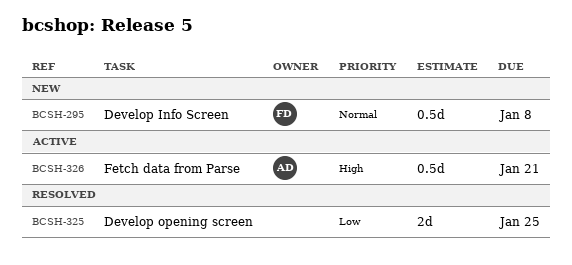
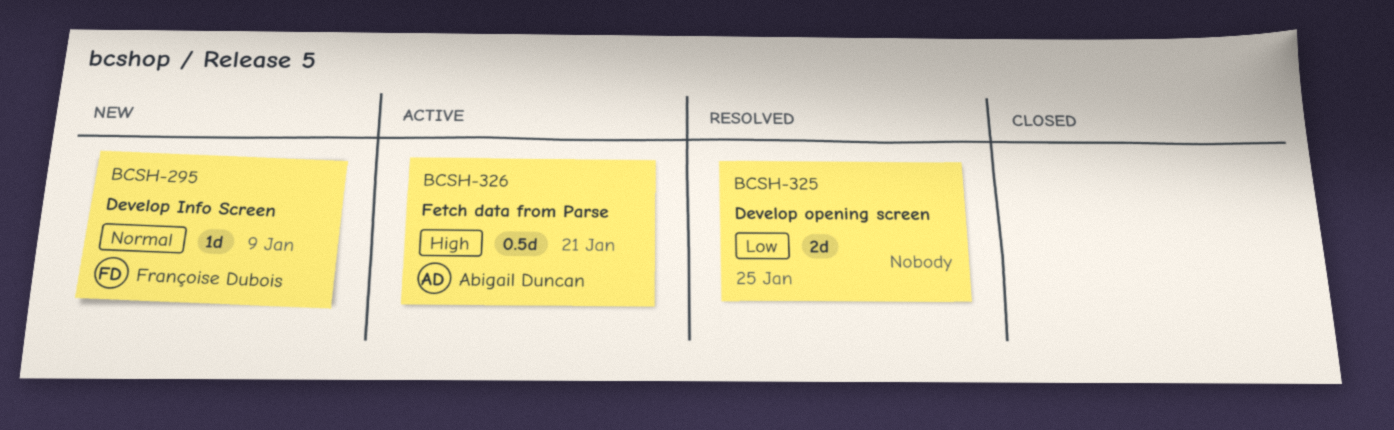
BCSH-295, estimate: 0.5d -> 1d
BCSH-295, due: Jan 8 -> Jan 9

